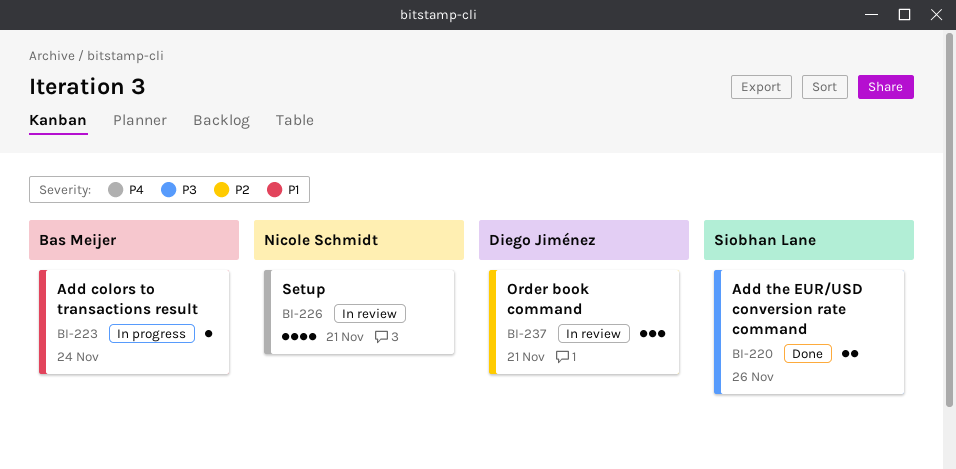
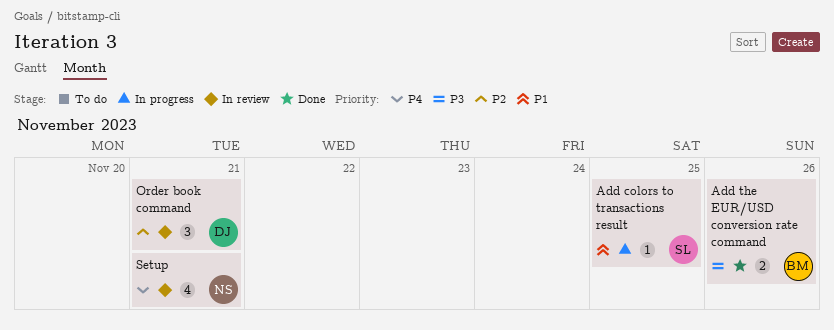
Add colors to transactions result, owner: Bas Meijer -> Siobhan Lane
Add colors to transactions result, due: Nov 24 -> Nov 25
Add the EUR/USD conversion rate command, owner: Siobhan Lane -> Bas Meijer

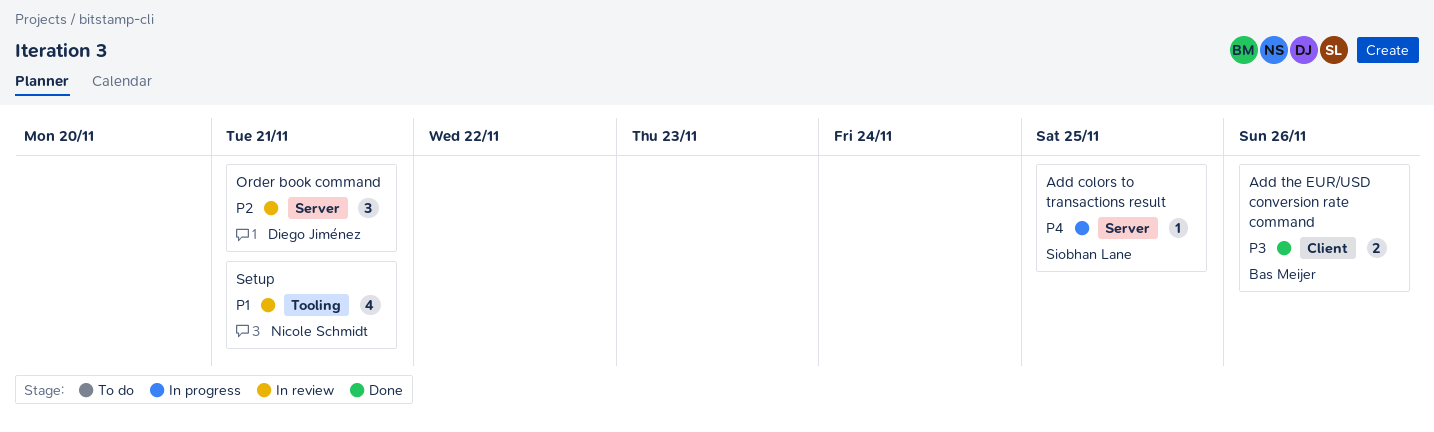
Add colors to transactions result, priority: P1 -> P4
Setup, priority: P4 -> P1

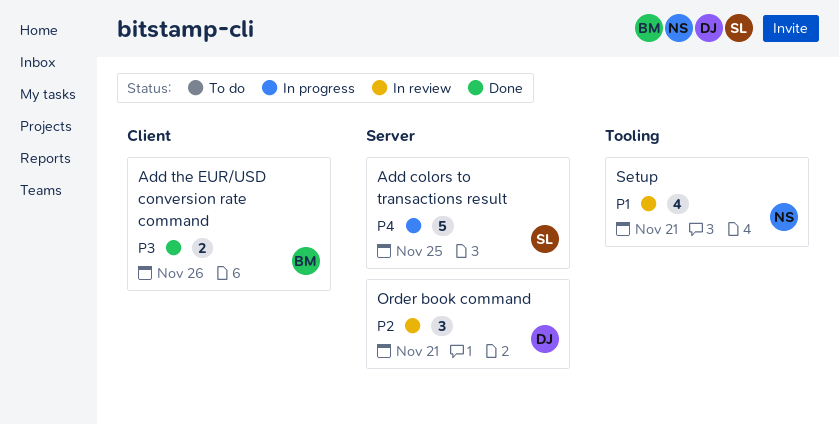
Add colors to transactions result, estimate: 1 -> 5

